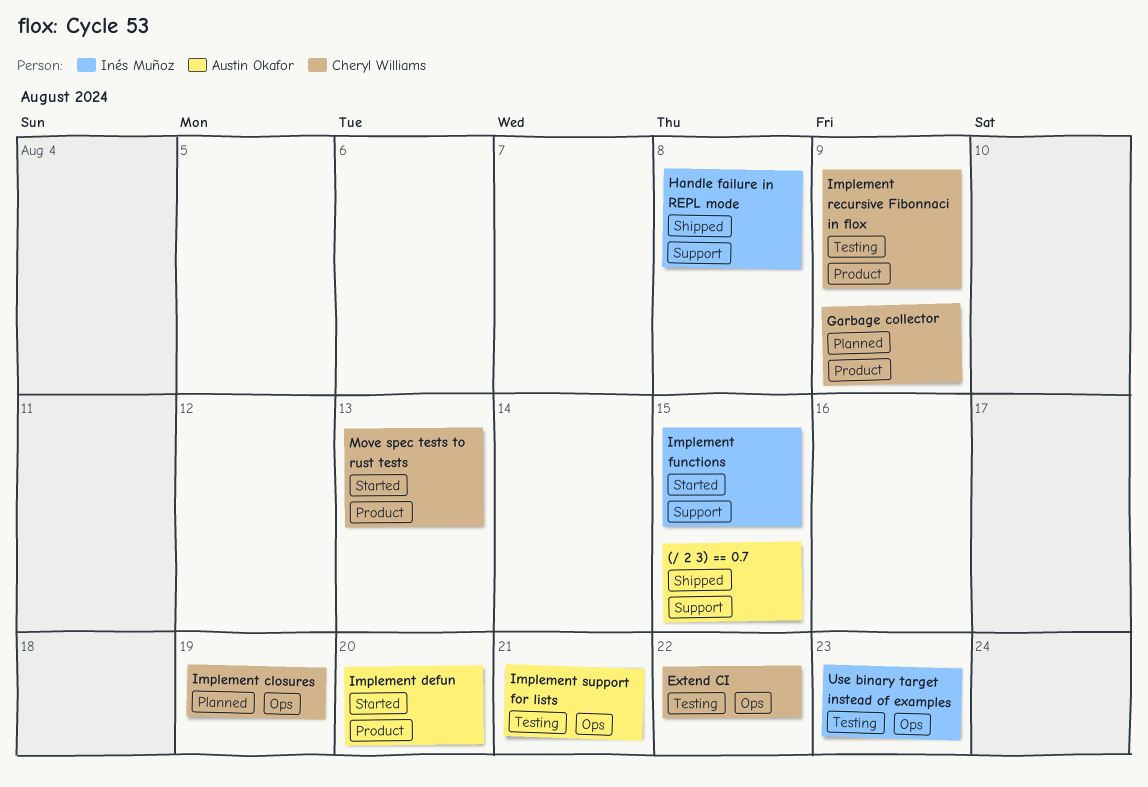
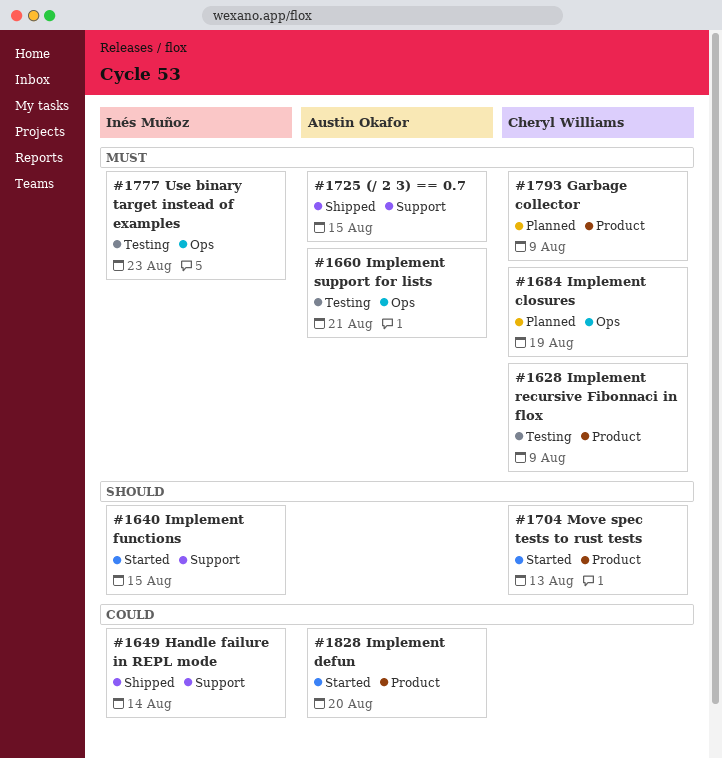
Extend CI: present -> none
Handle failure in REPL mode, due: Aug 8 -> Aug 14

